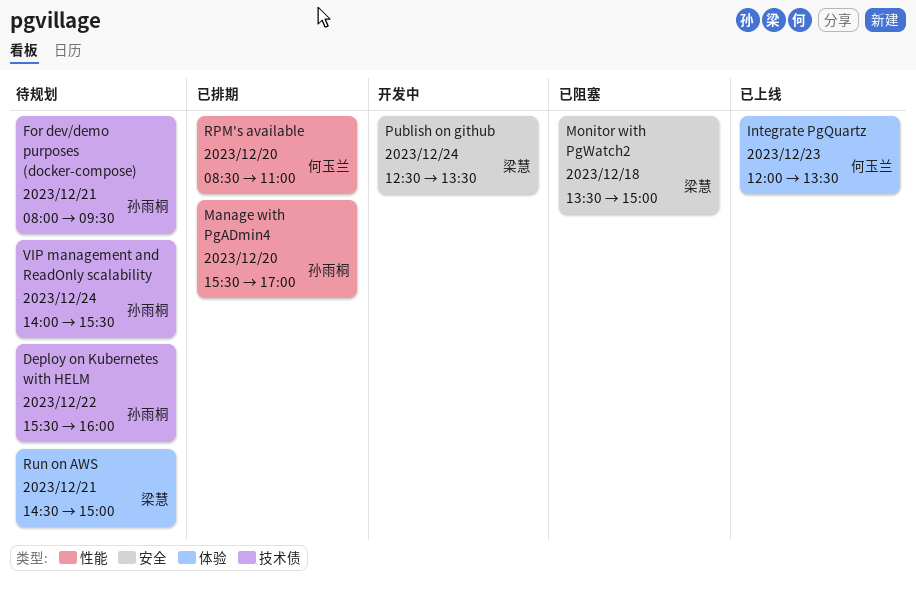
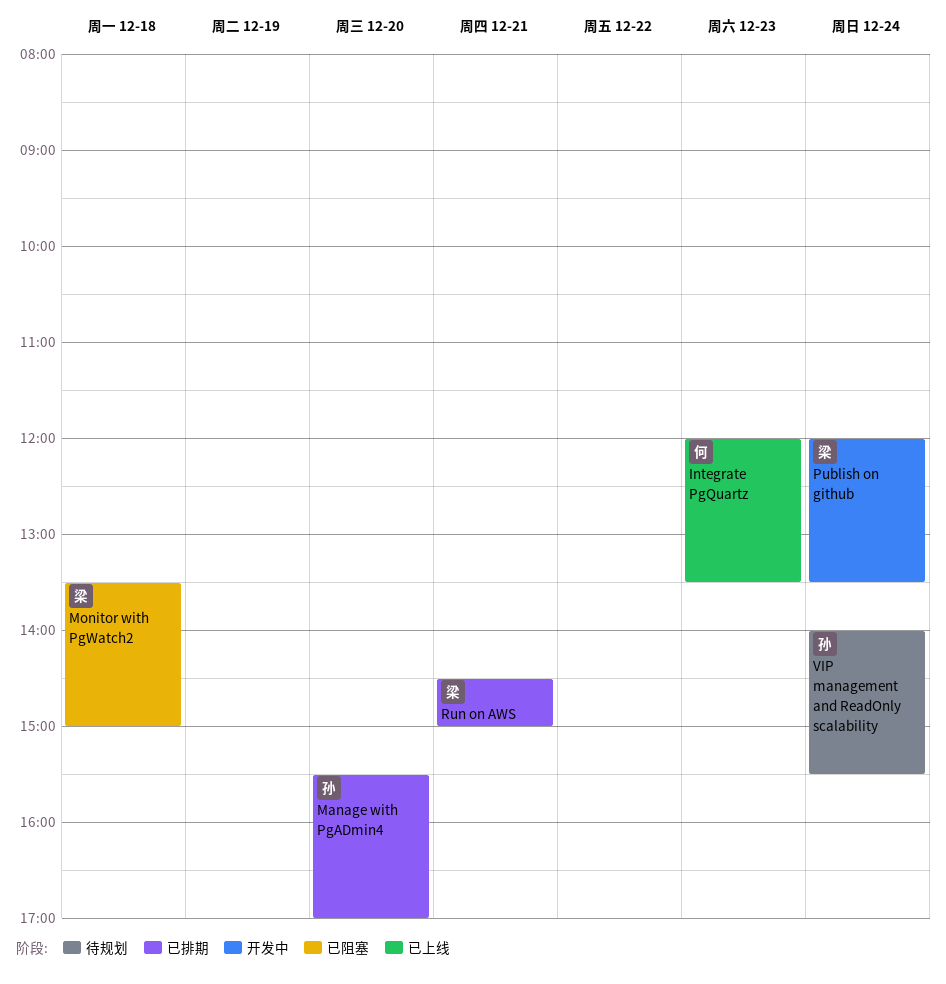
Deploy on Kubernetes with HELM: present -> none
For dev/demo purposes (docker-compose): present -> none
Publish on github, begins: 12:30 -> 12:00
RPM's available: present -> none
Run on AWS, status: 待规划 -> 已排期

